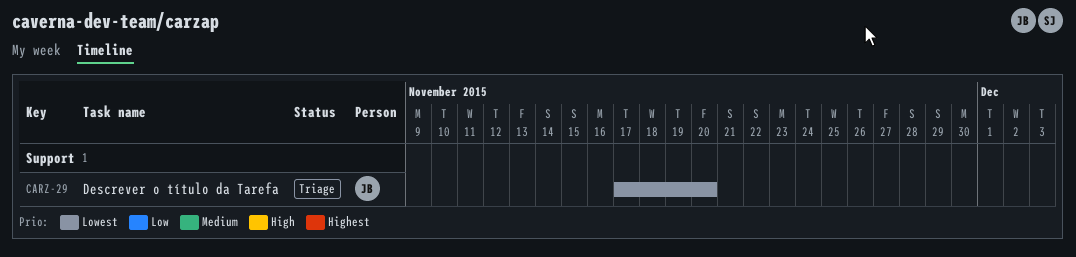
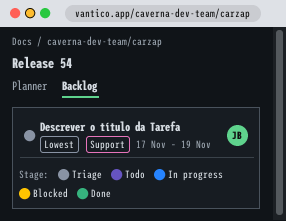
Descrever o título da Tarefa, due: Nov 20 -> Nov 19

